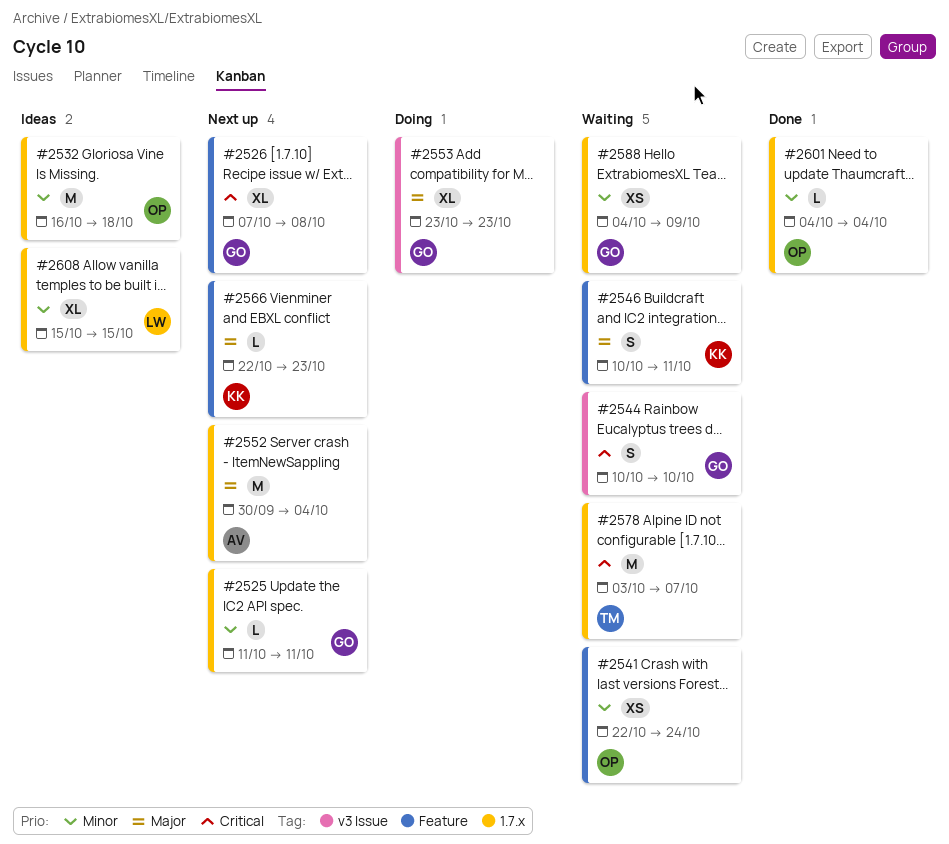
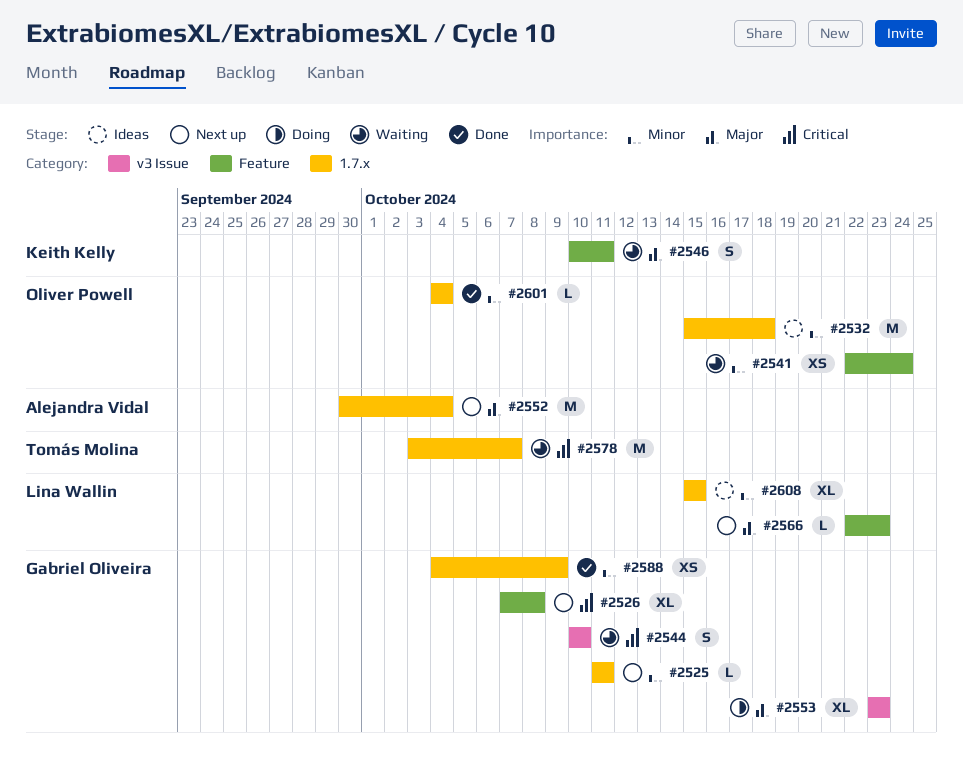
#2532, start: Oct 16 -> Oct 15
#2566, owner: Keith Kelly -> Lina Wallin
#2588, status: Waiting -> Done

